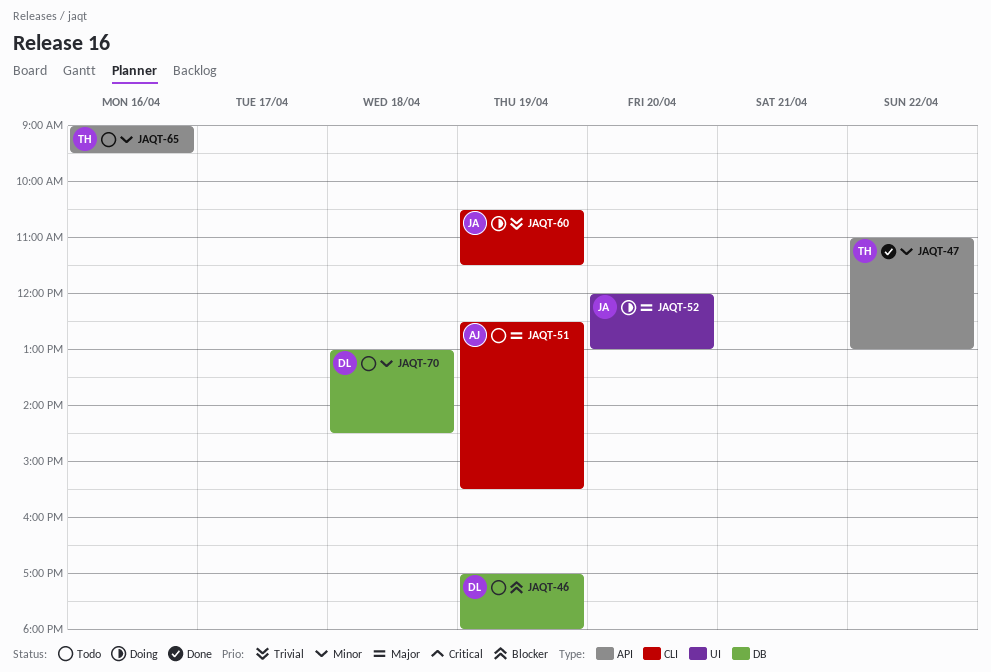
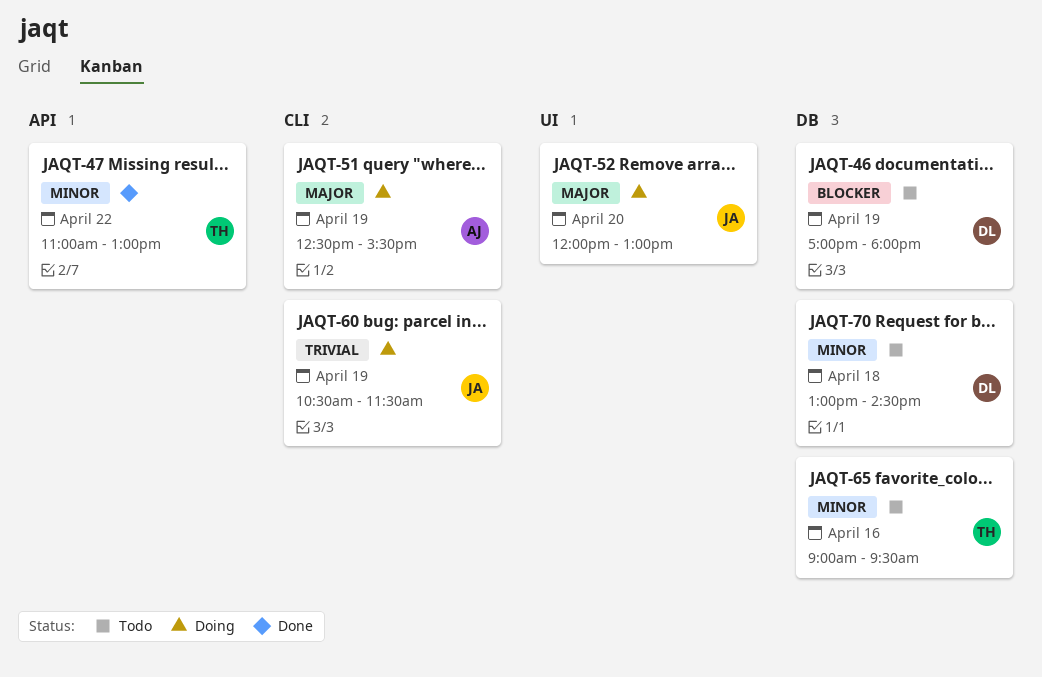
JAQT-51, status: Todo -> Doing
JAQT-65, label: API -> DB

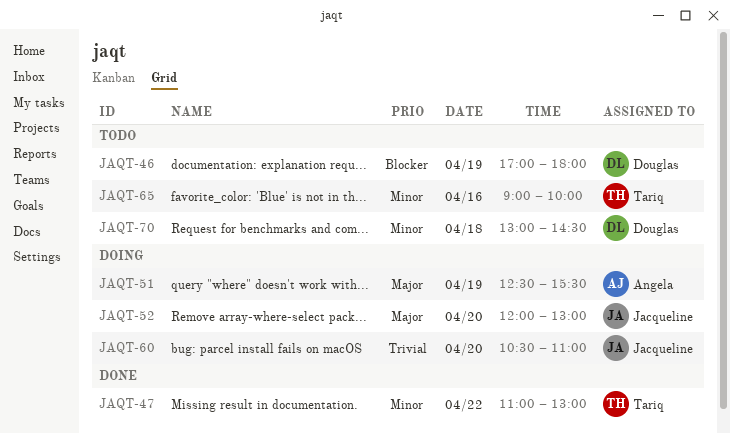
JAQT-60, day: Apr 19 -> Apr 20
JAQT-60, ends: 11:30 -> 11:00
JAQT-65, ends: 09:30 -> 10:00

